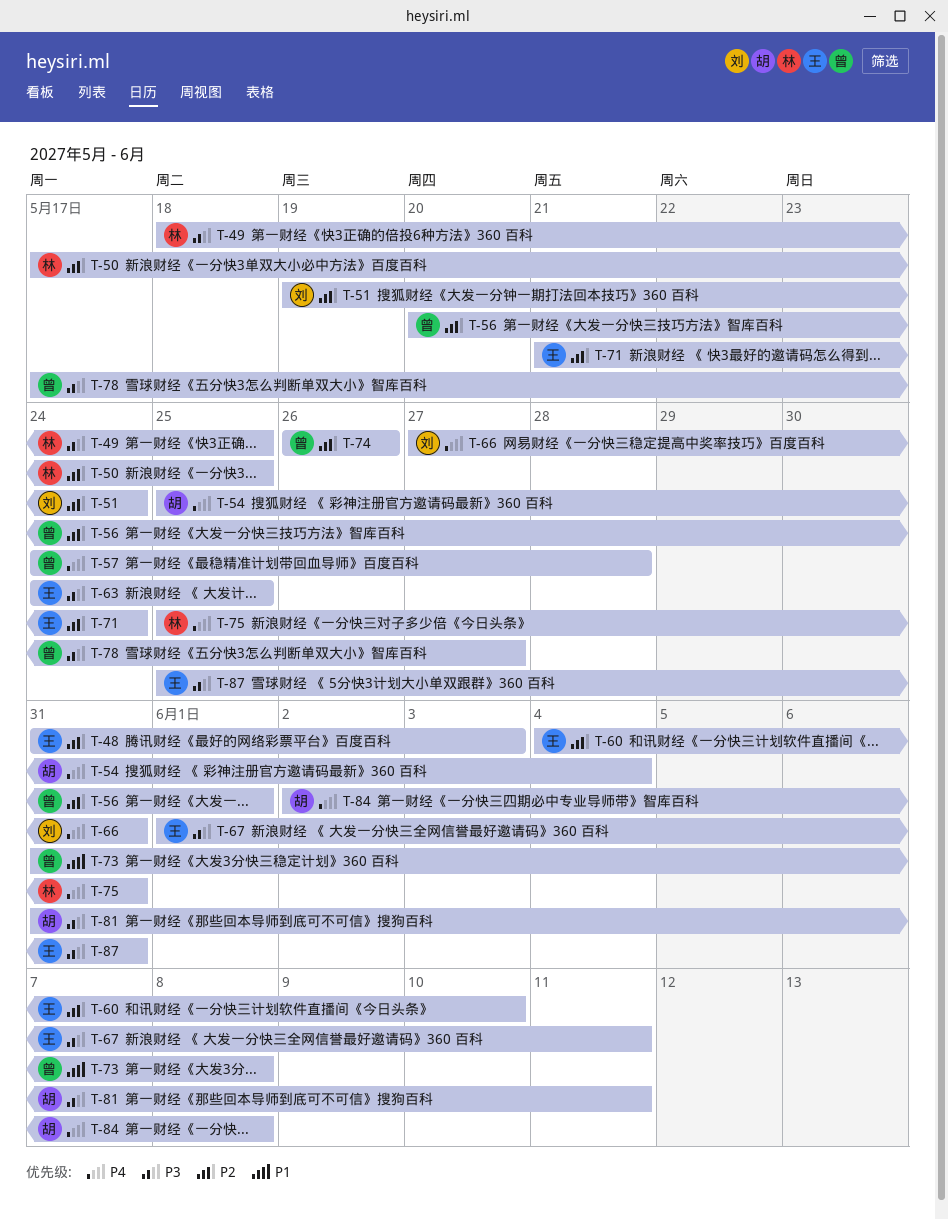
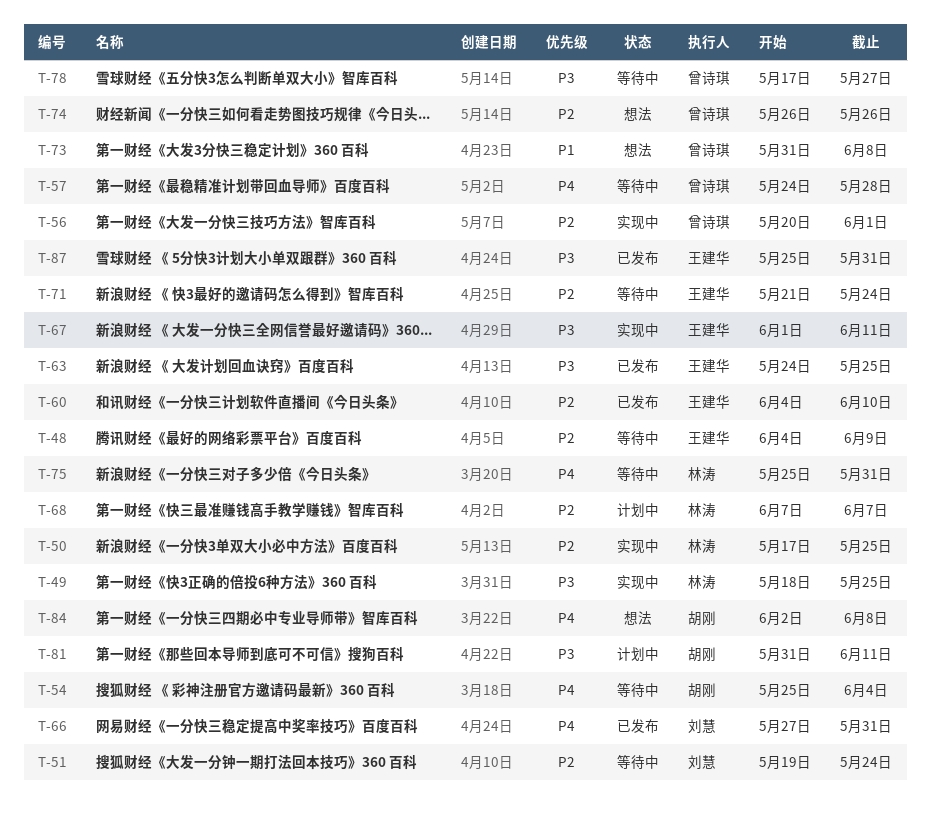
T-48, start: May 31 -> Jun 4
T-48, due: Jun 3 -> Jun 9
T-68: none -> present

